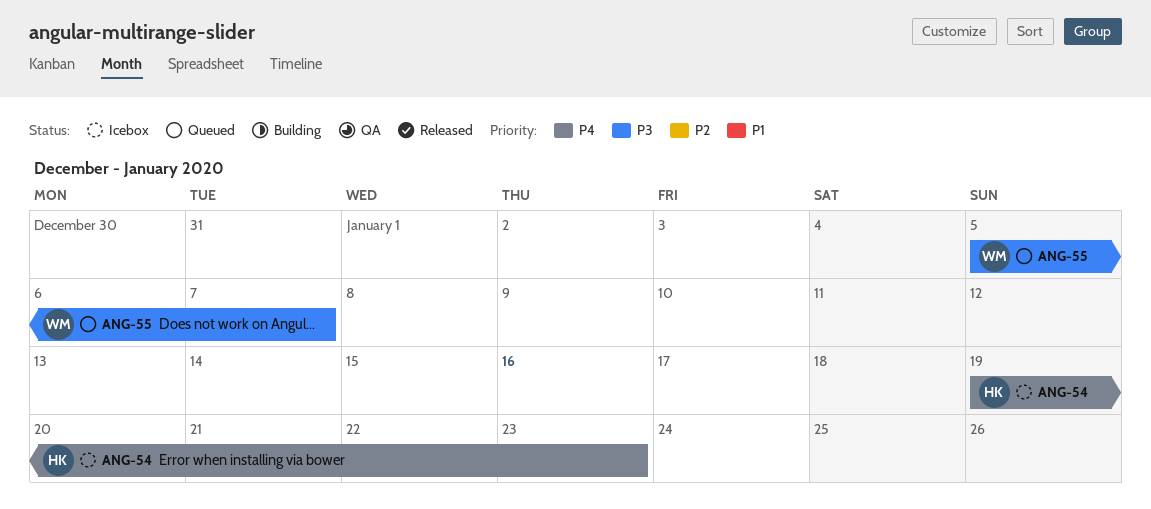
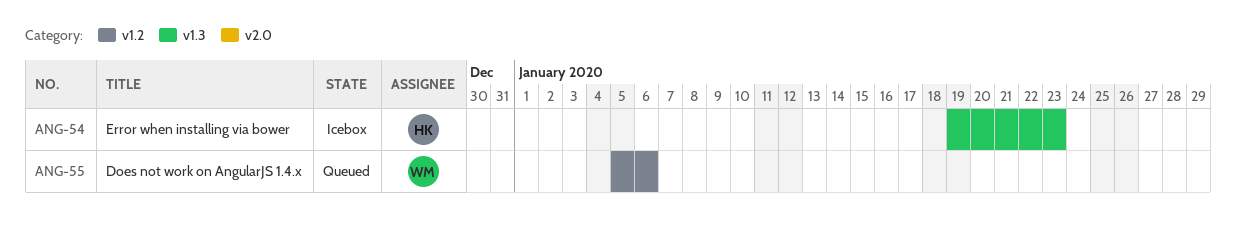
ANG-55, due: Jan 7 -> Jan 6

